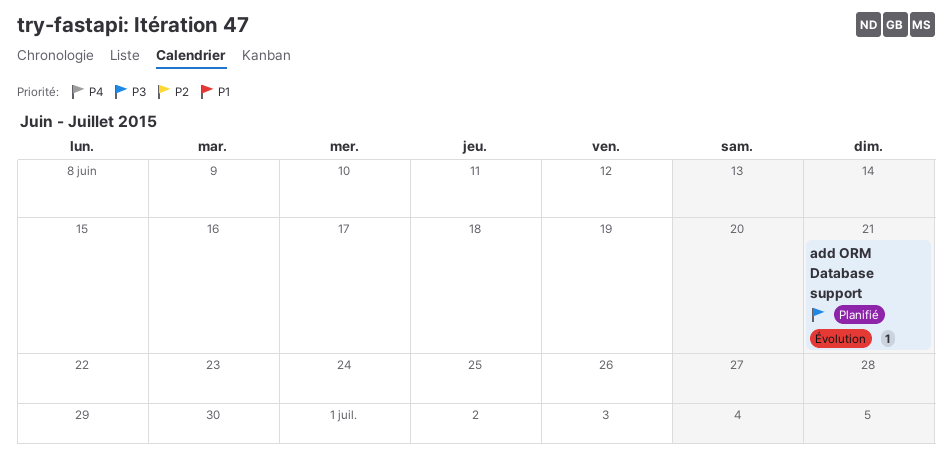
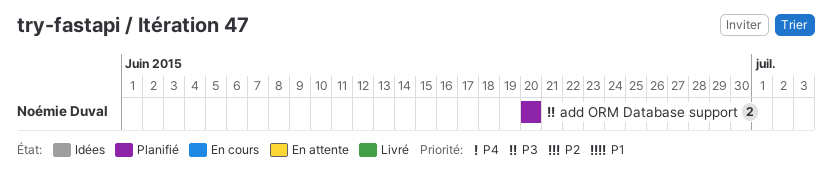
add ORM Database support, estimate: 1 -> 2
add ORM Database support, due: Jun 21 -> Jun 20

